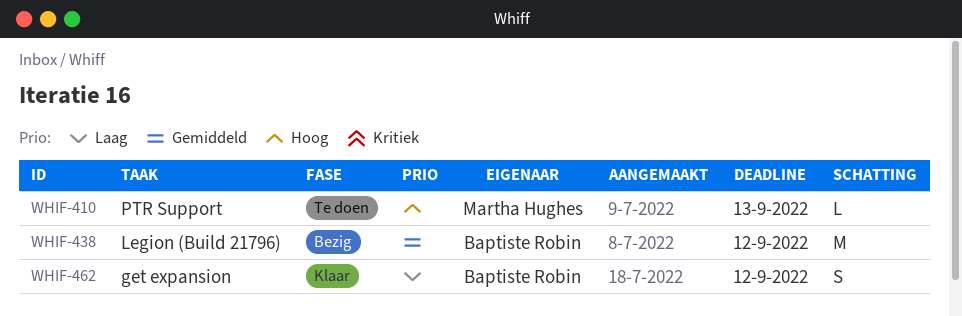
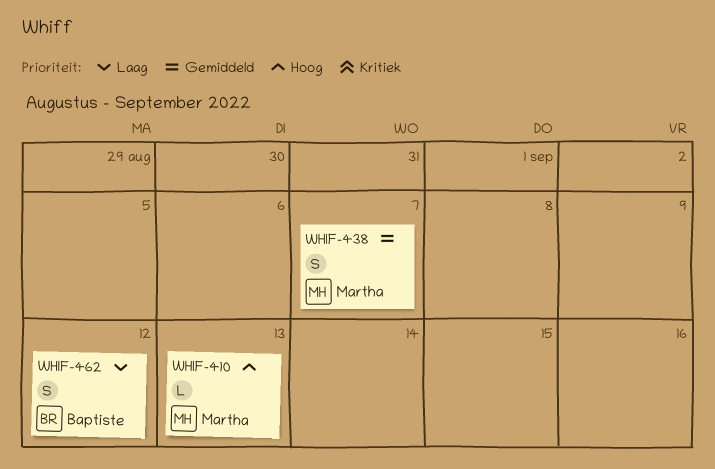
WHIF-438, owner: Baptiste Robin -> Martha Hughes
WHIF-438, estimate: M -> S
WHIF-438, due: Sep 12 -> Sep 7

